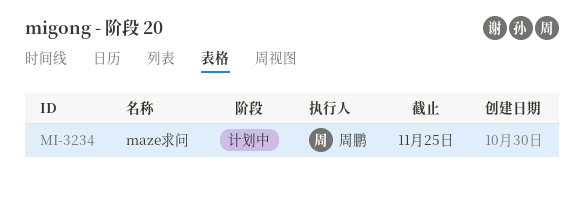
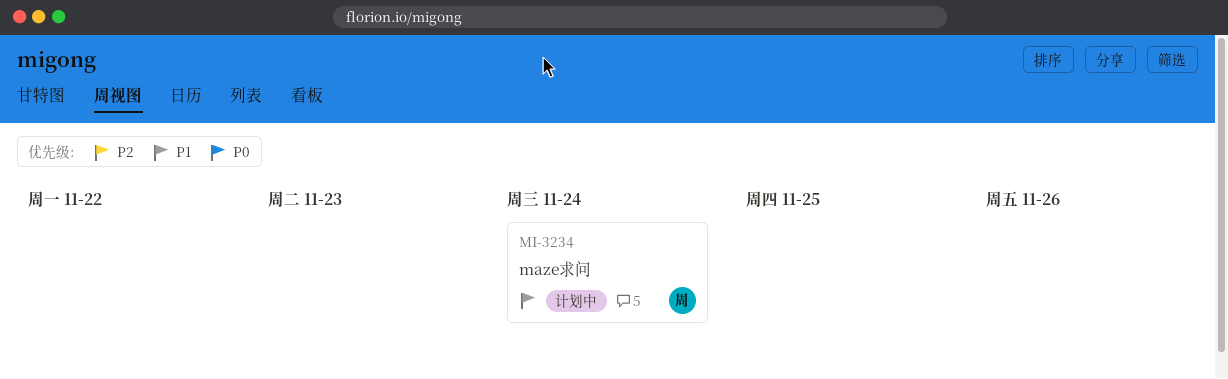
MI-3234, due: Nov 25 -> Nov 24

